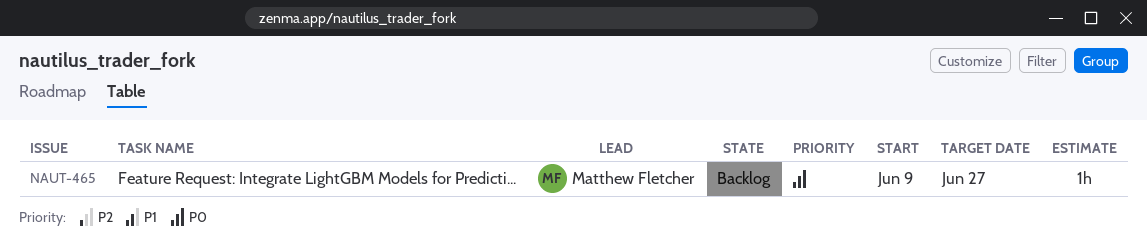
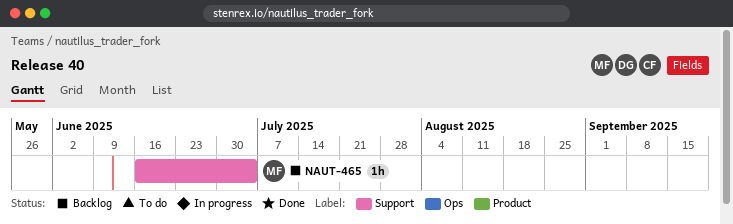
NAUT-465, start: Jun 9 -> Jun 16
NAUT-465, due: Jun 27 -> Jul 4

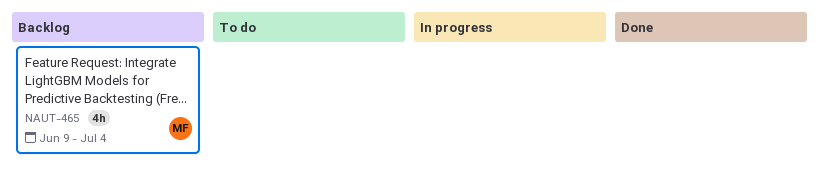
NAUT-465, estimate: 1h -> 4h
NAUT-465, start: Jun 16 -> Jun 9

